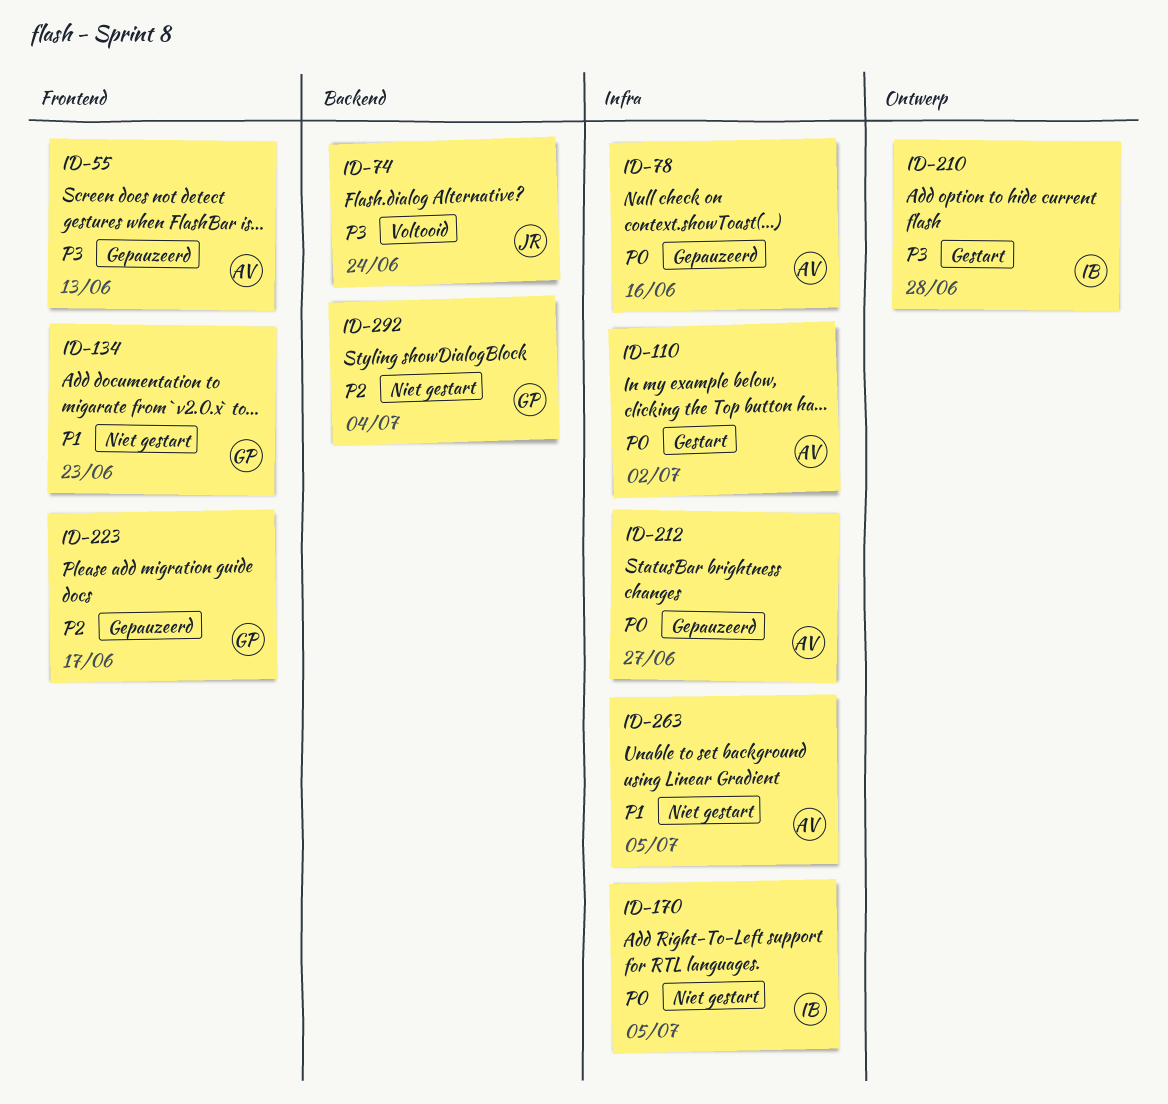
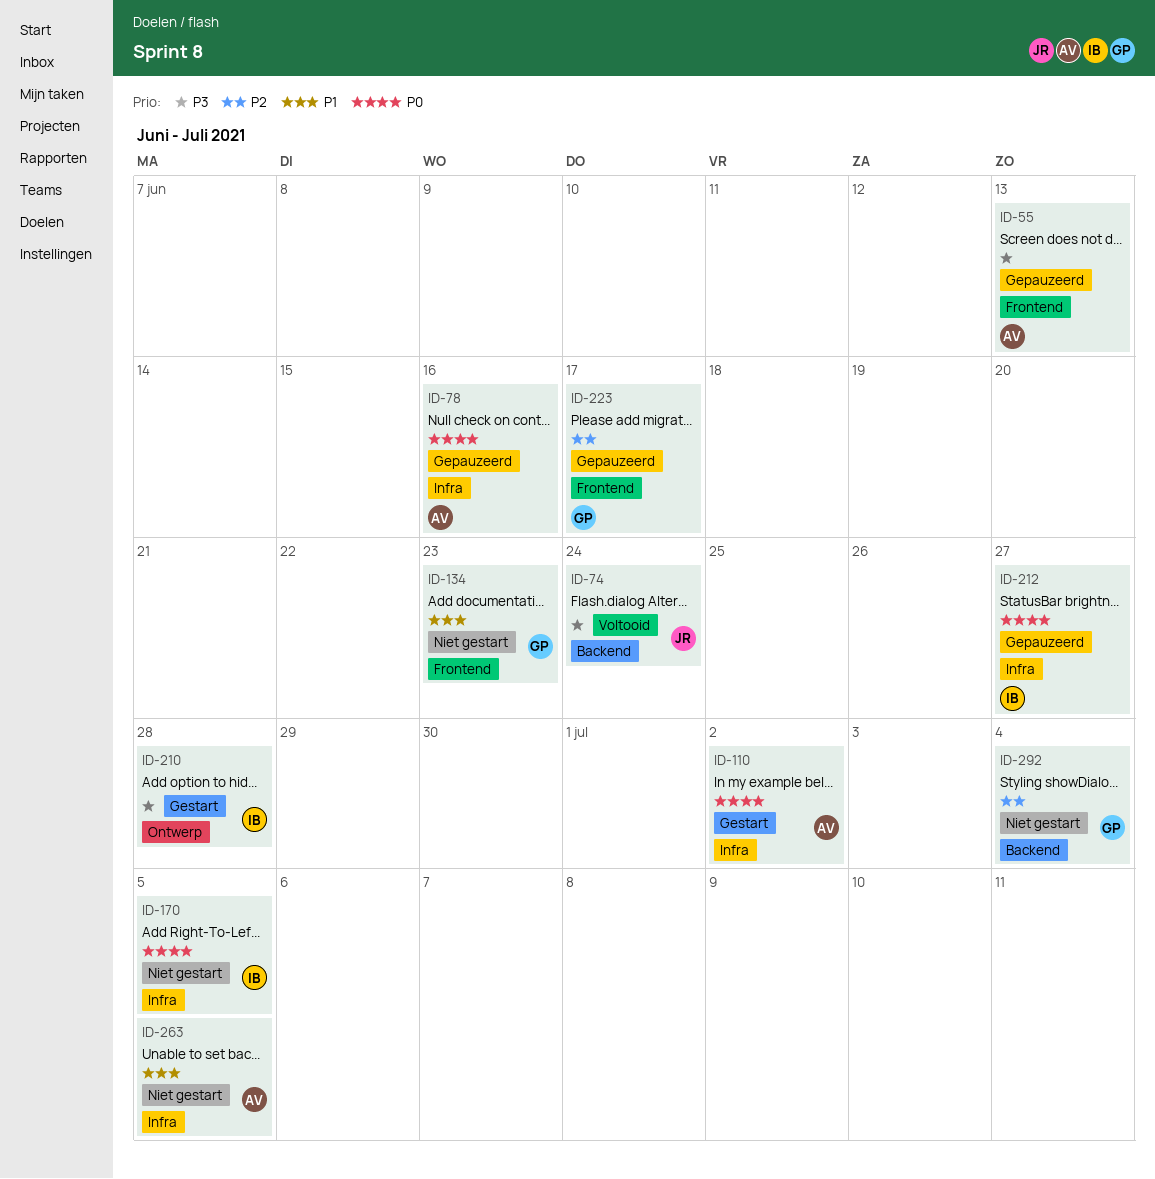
ID-212, owner: AV -> IB

